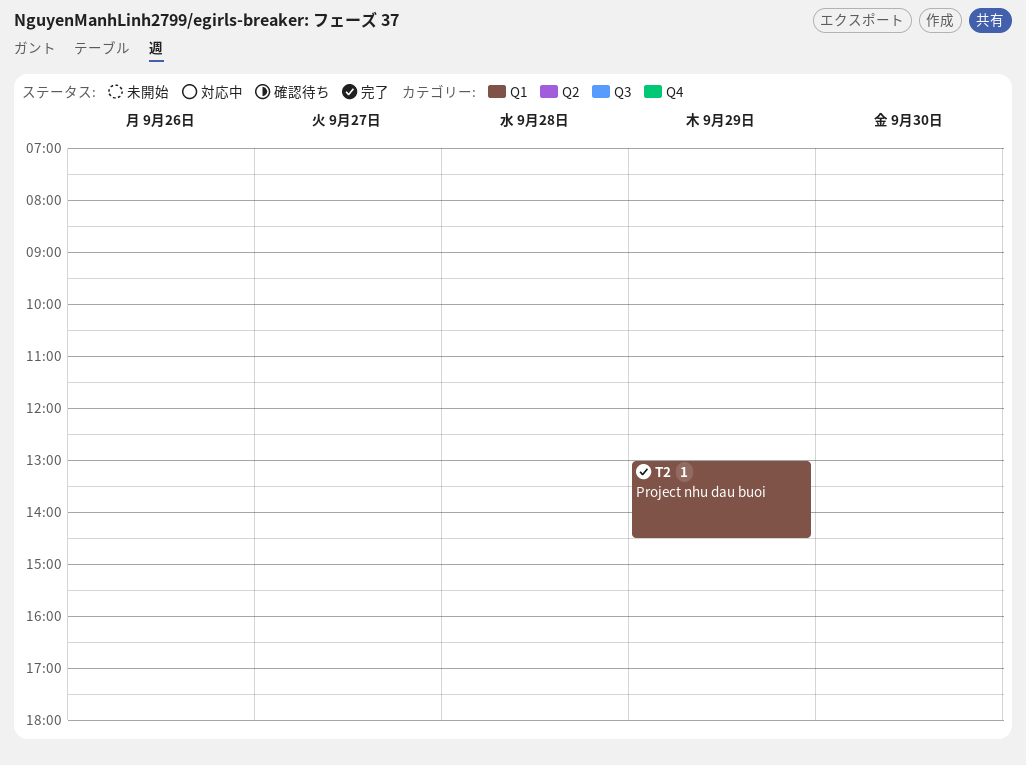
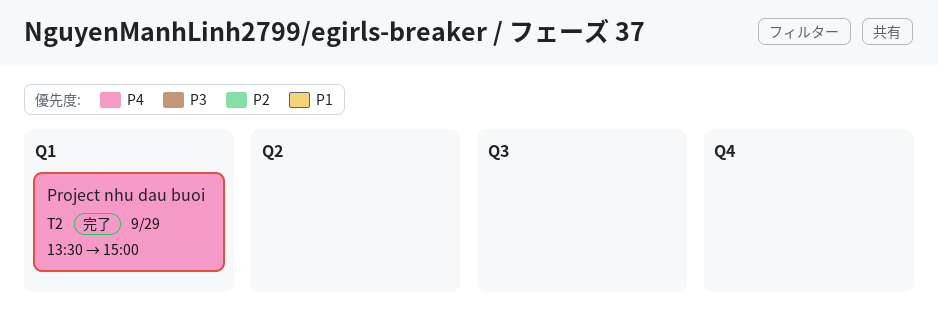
T2, begins: 13:00 -> 13:30
T2, ends: 14:30 -> 15:00

